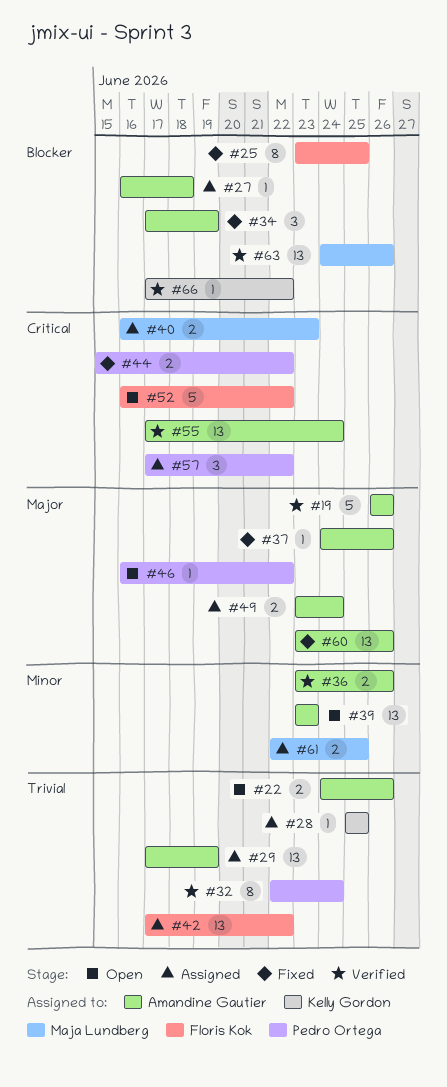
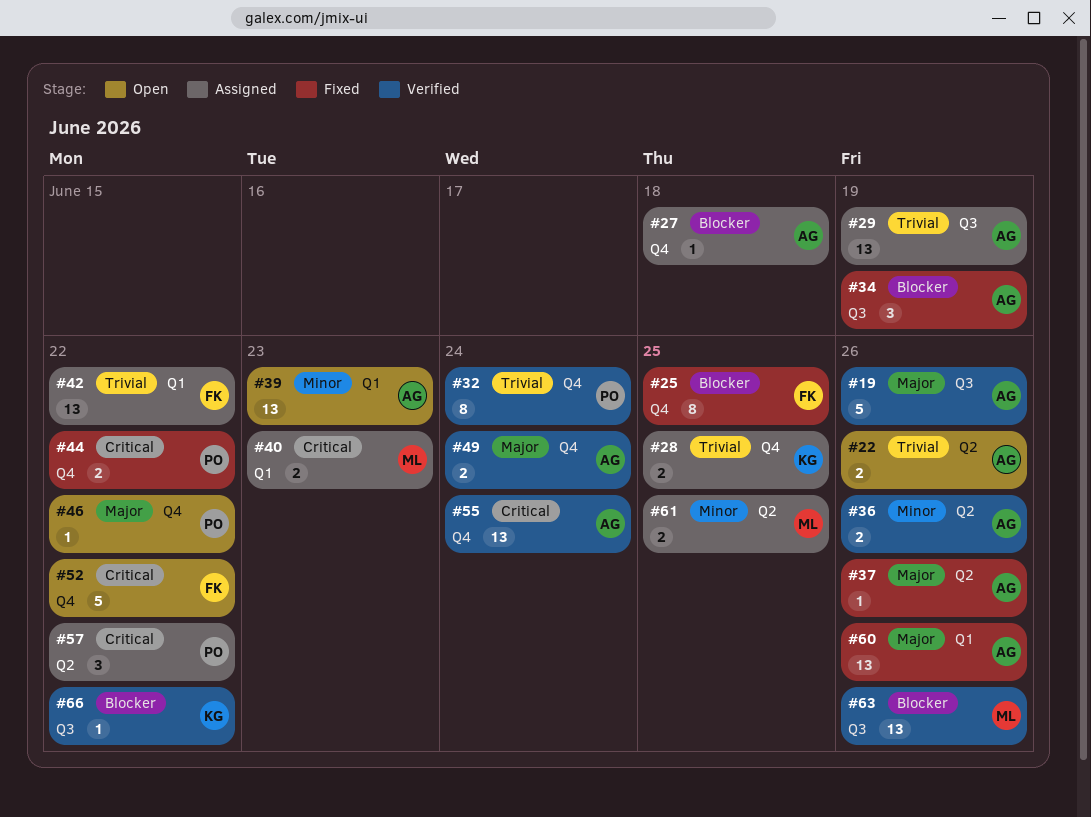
#28, estimate: 1 -> 2
#49, status: Assigned -> Verified

